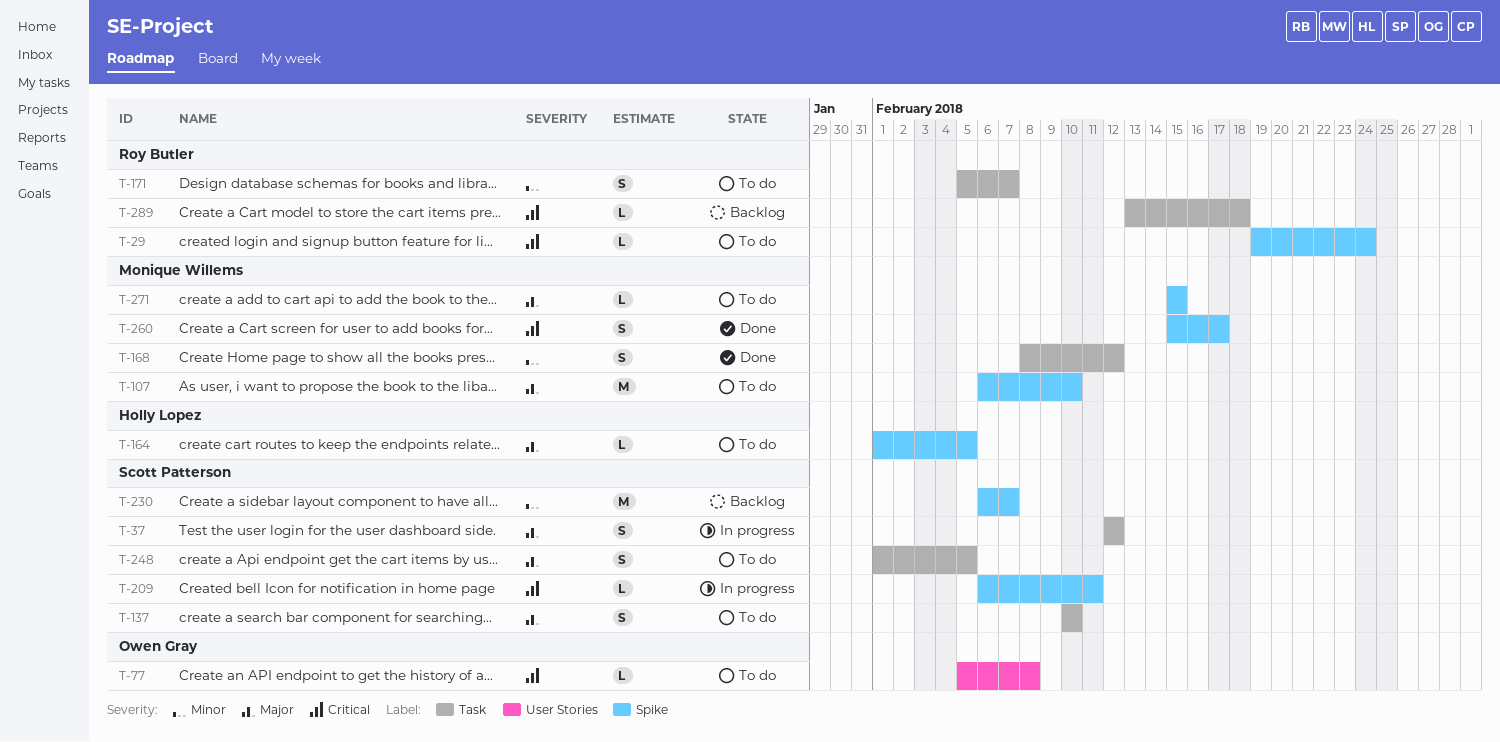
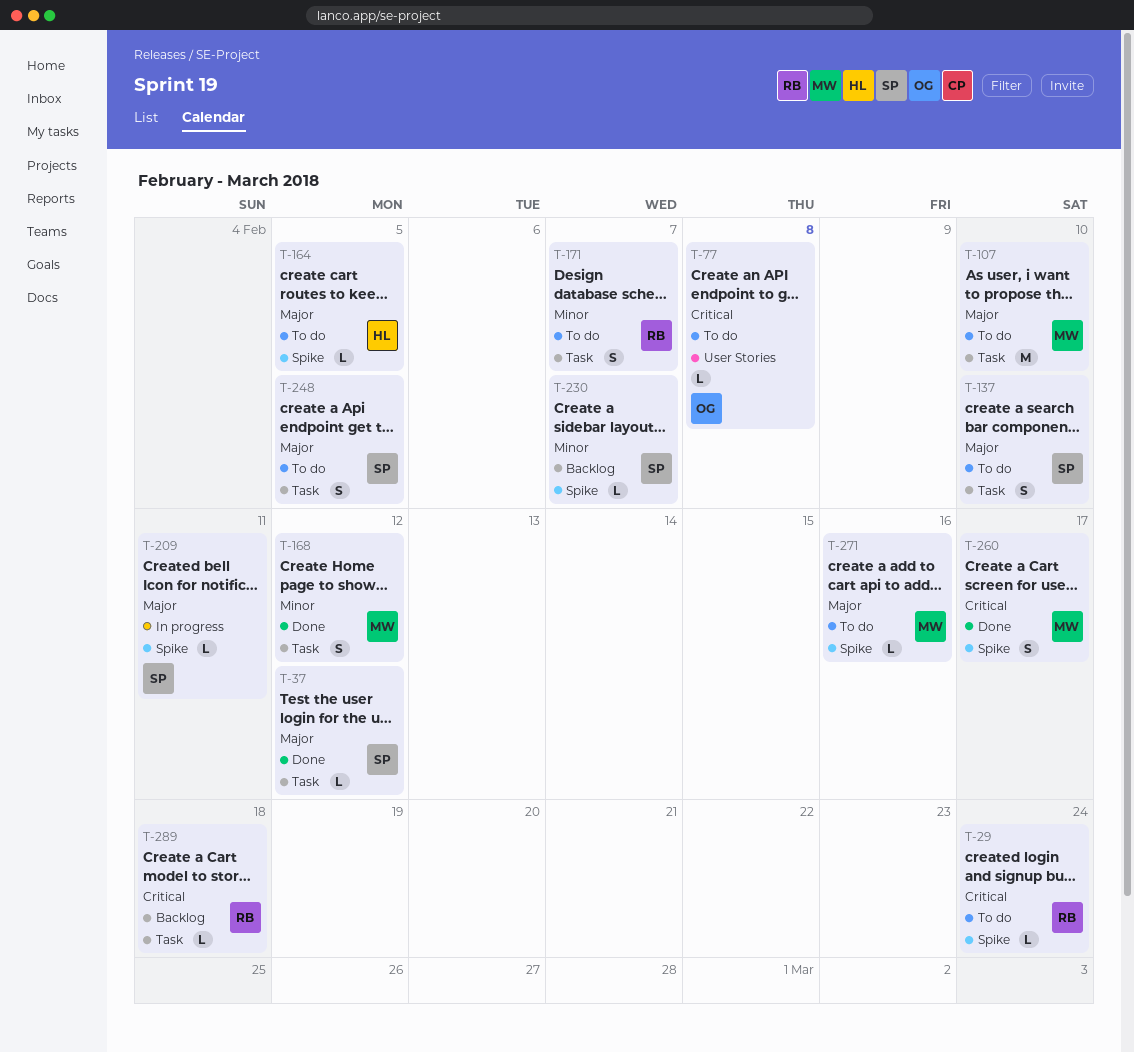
T-37, status: In progress -> Done
T-37, estimate: S -> L
T-107, label: Spike -> Task
T-209, priority: Critical -> Major
T-230, estimate: M -> L
T-271, due: Feb 15 -> Feb 16

